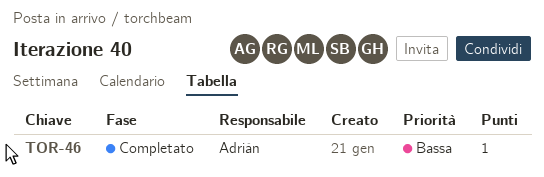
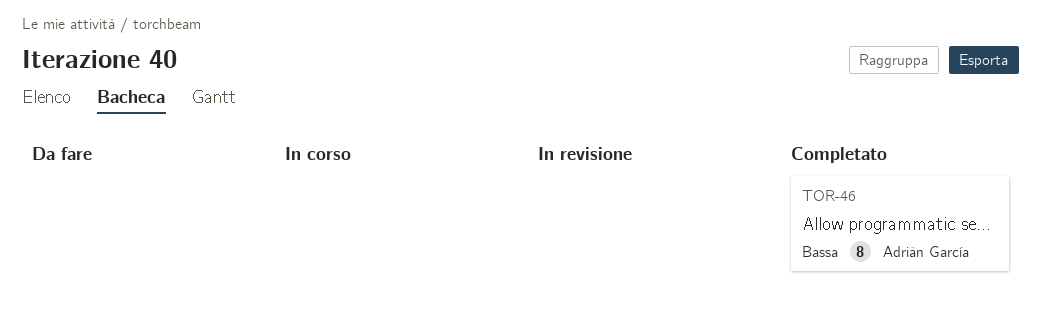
TOR-46, estimate: 1 -> 8

